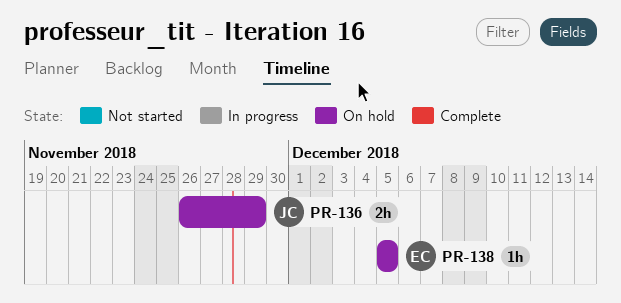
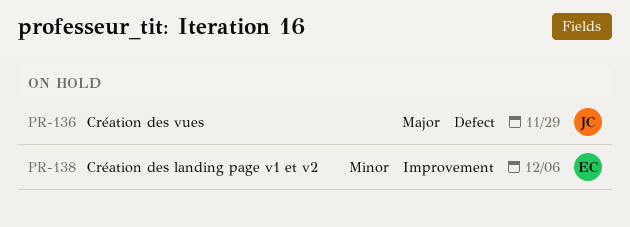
PR-138, due: Dec 5 -> Dec 6

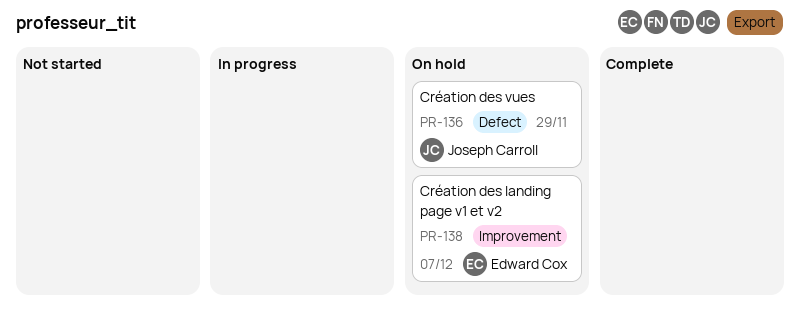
PR-138, due: Dec 6 -> Dec 7

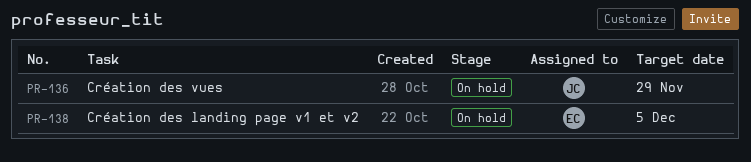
PR-138, due: Dec 7 -> Dec 5

